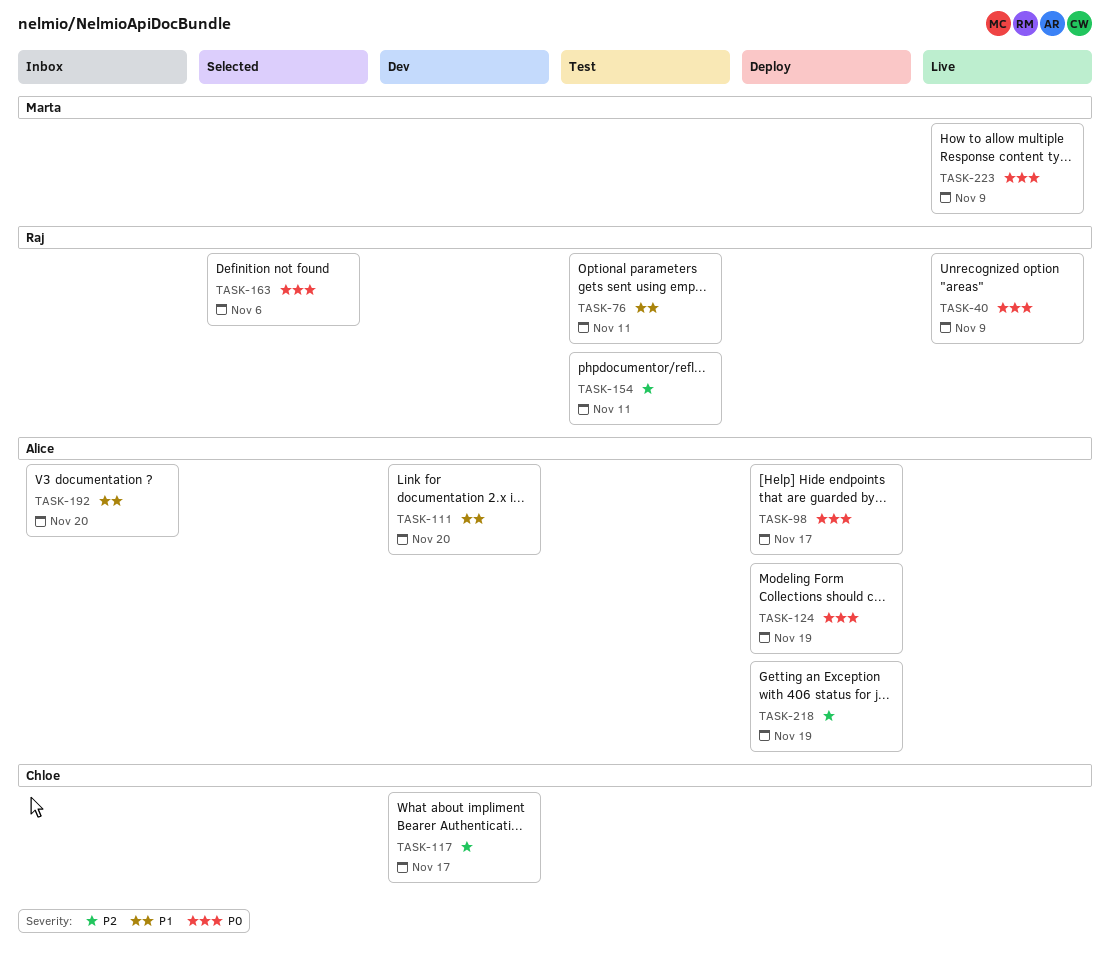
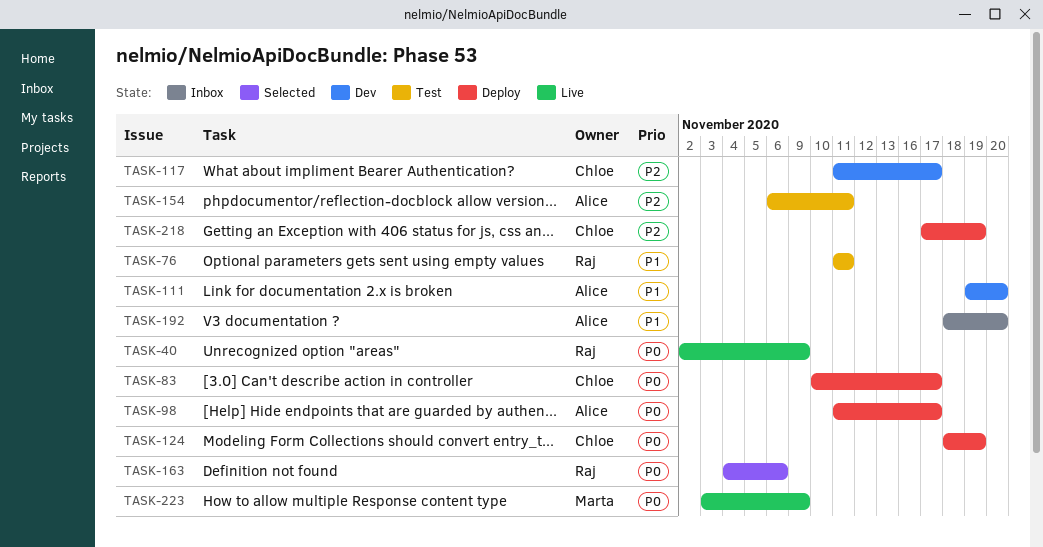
TASK-83: none -> present
TASK-124, owner: Alice -> Chloe
TASK-154, owner: Raj -> Alice
TASK-218, owner: Alice -> Chloe

